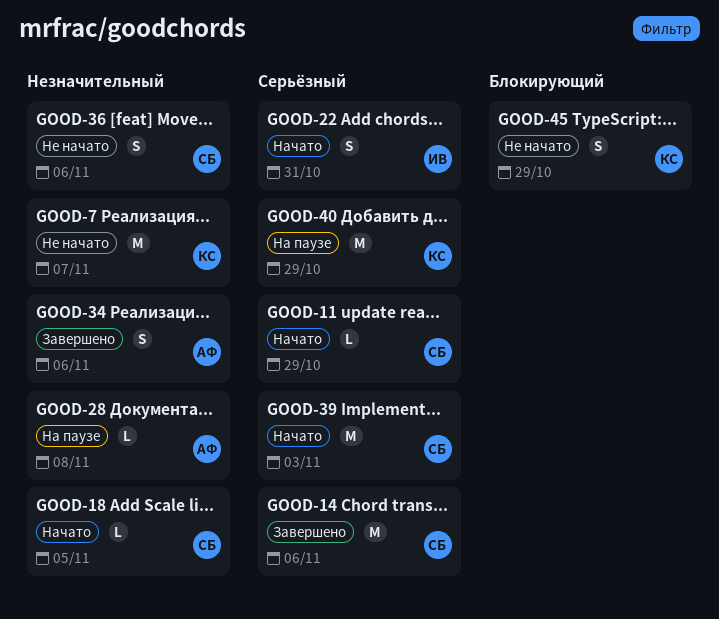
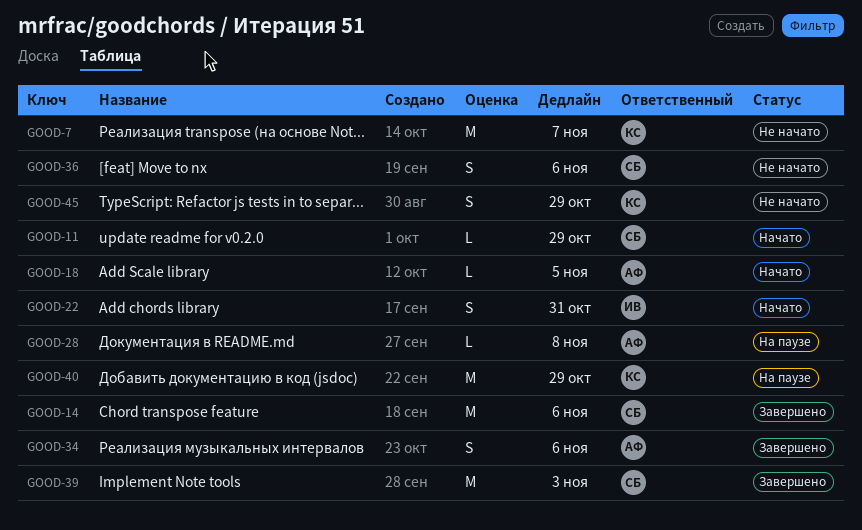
GOOD-18, owner: СБ -> АФ
GOOD-39, status: Начато -> Завершено

